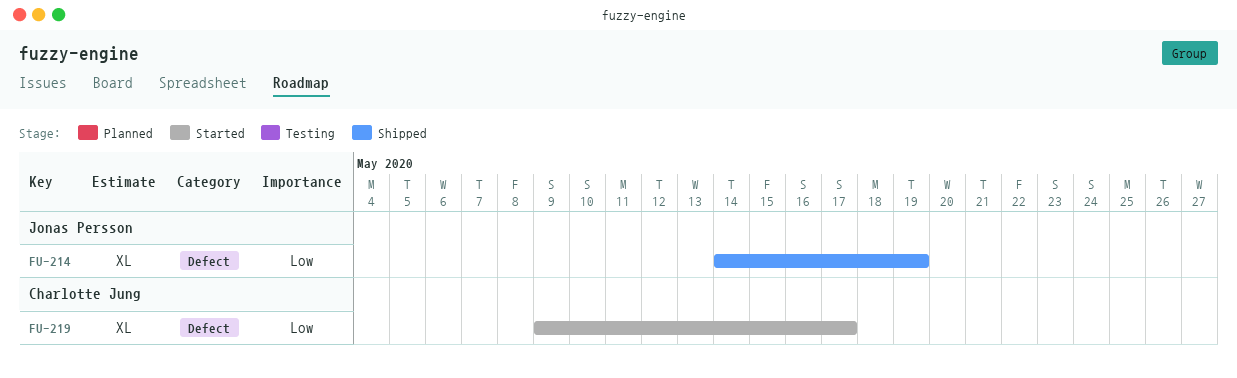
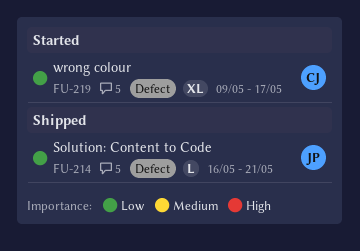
FU-214, estimate: XL -> L
FU-214, start: May 14 -> May 16
FU-214, due: May 19 -> May 21

